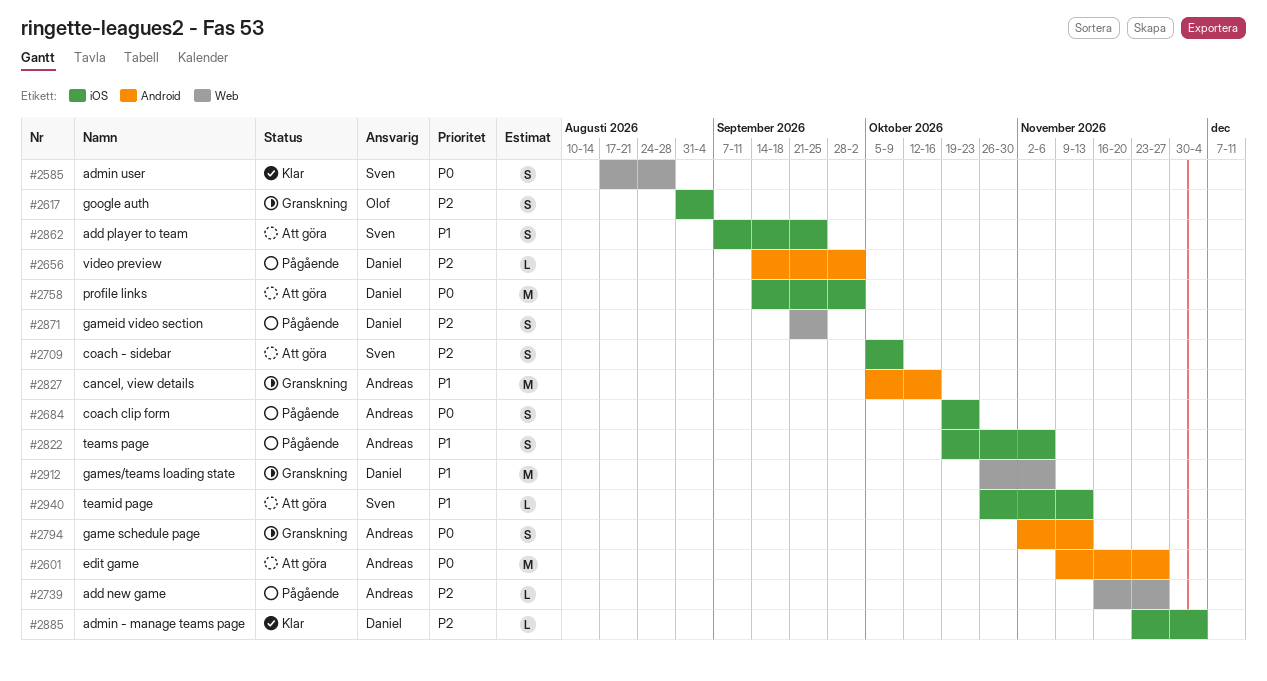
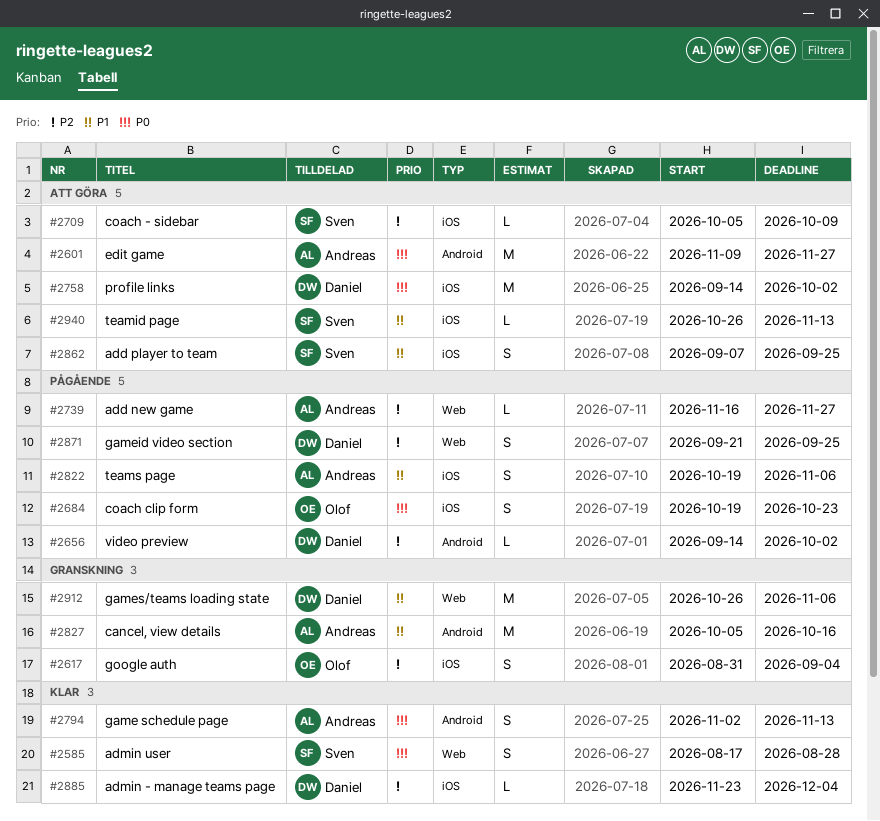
#2684, owner: Andreas -> Olof
#2709, estimate: S -> L
#2794, status: Granskning -> Klar

